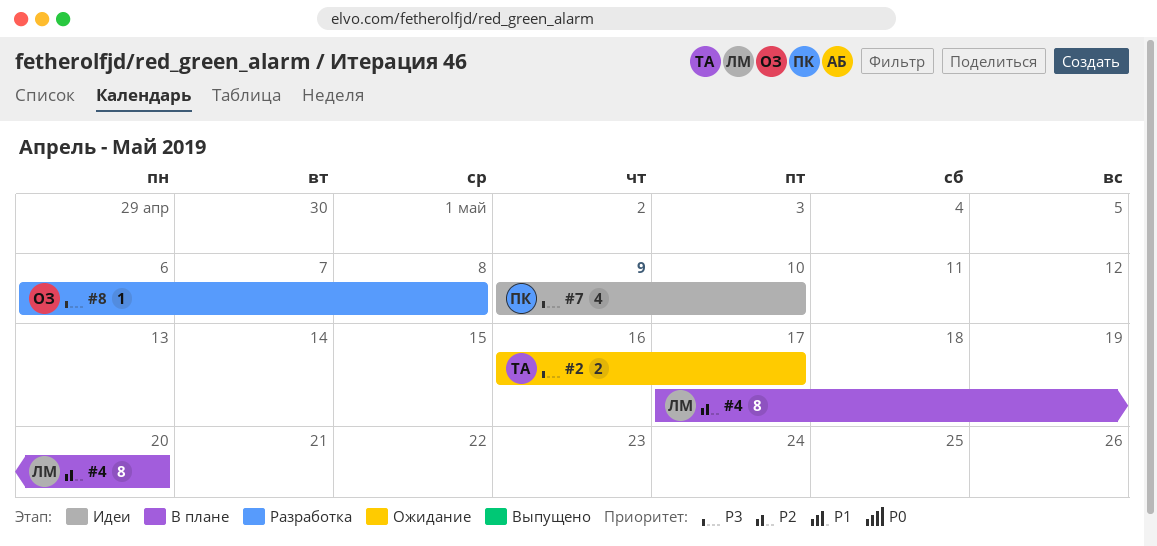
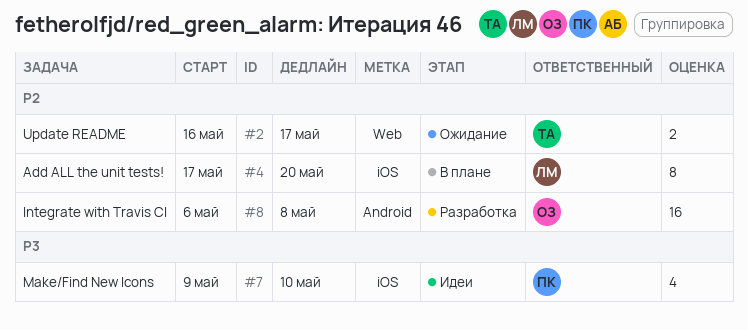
#2, priority: P3 -> P2
#8, priority: P3 -> P2
#8, estimate: 1 -> 16

